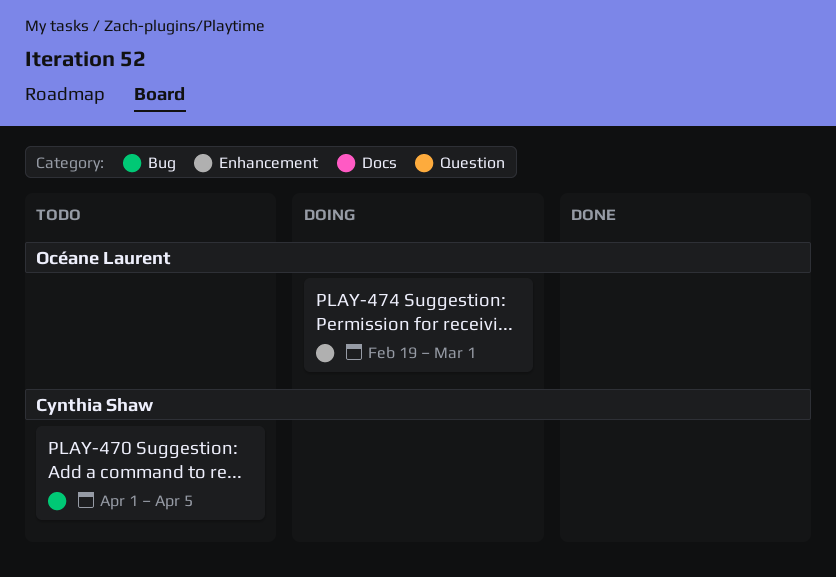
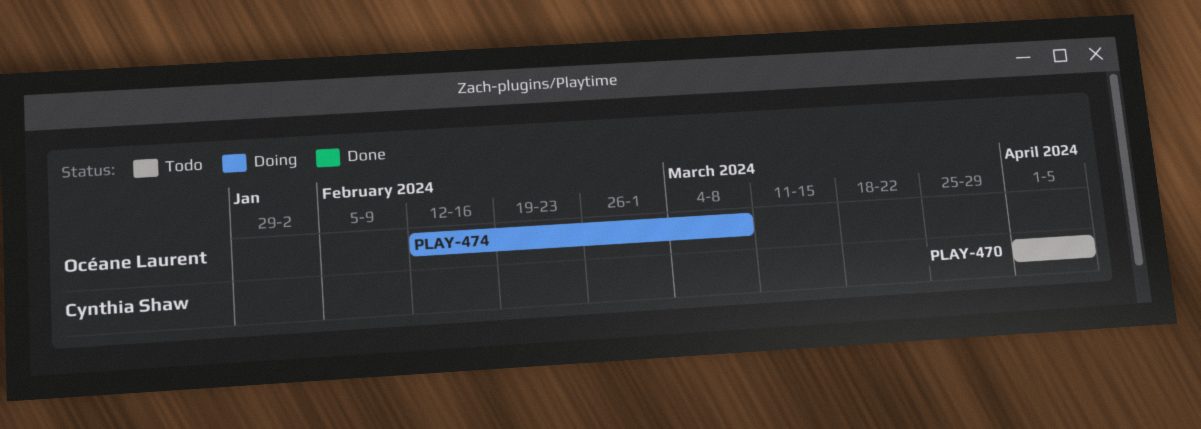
PLAY-474, start: Feb 19 -> Feb 12
PLAY-474, due: Mar 1 -> Mar 8

